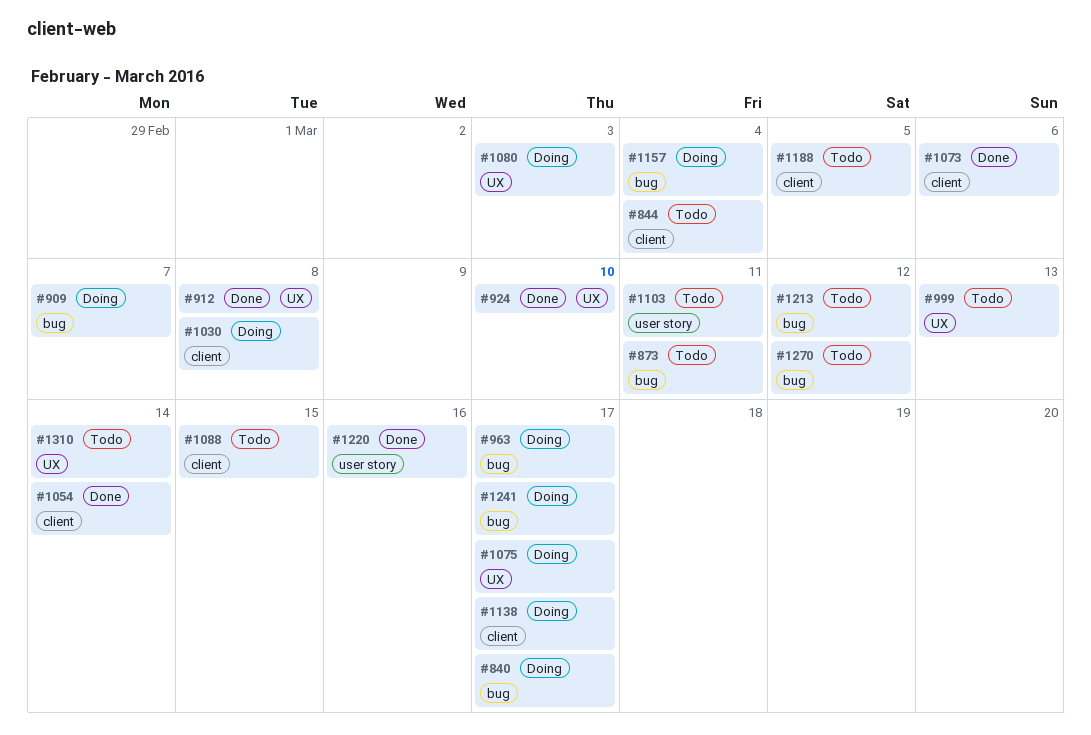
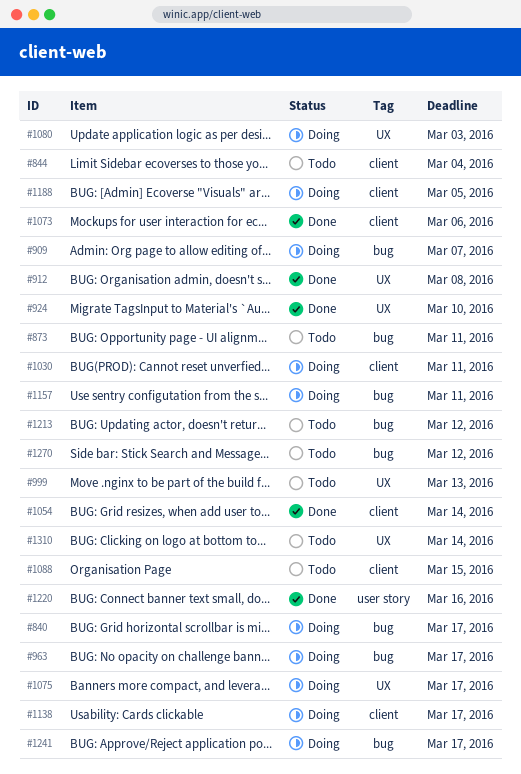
#1030, due: Mar 8 -> Mar 11
#1103: present -> none
#1157, due: Mar 4 -> Mar 11
#1188, status: Todo -> Doing

